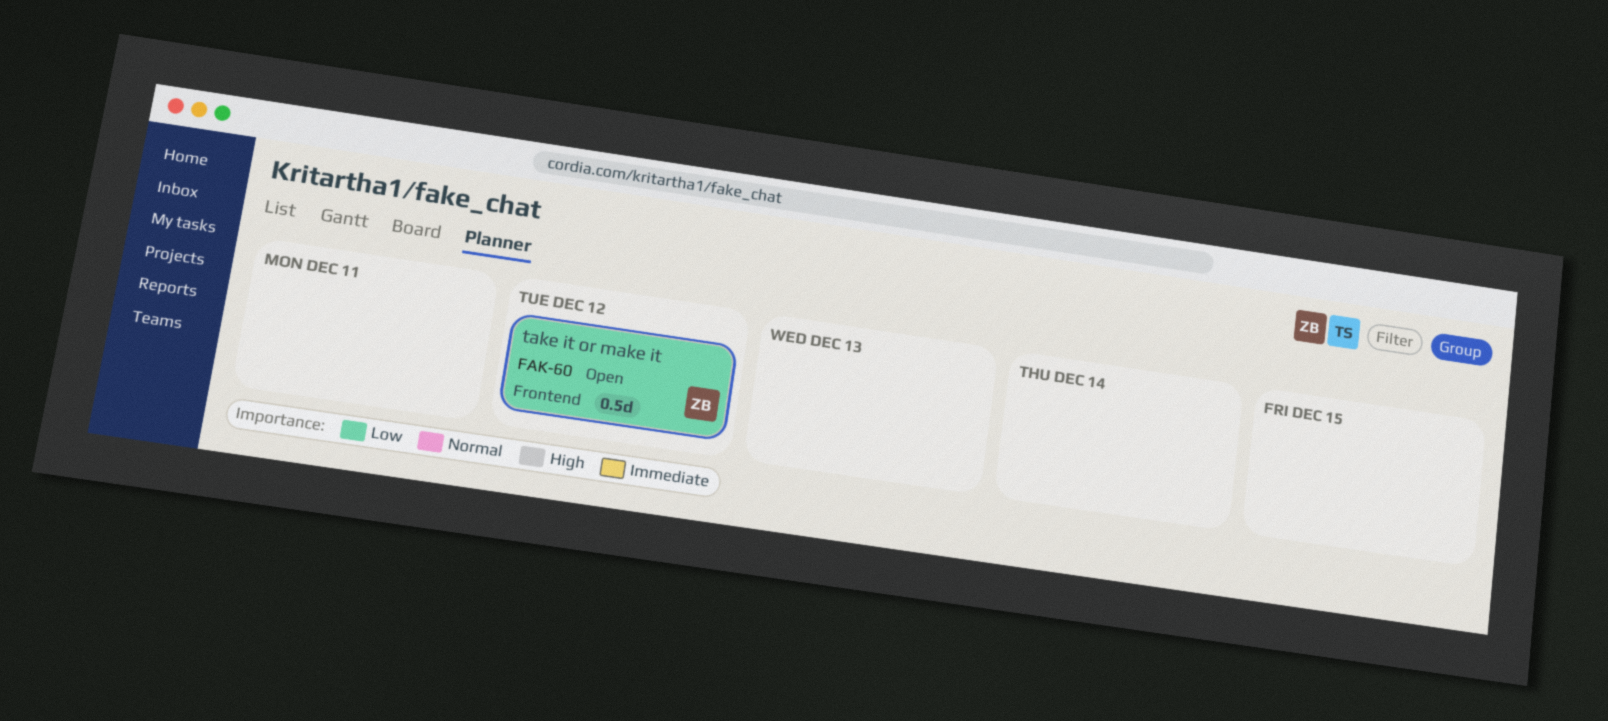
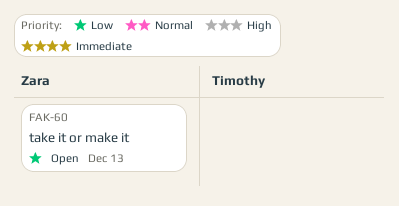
FAK-60, due: Dec 12 -> Dec 13

